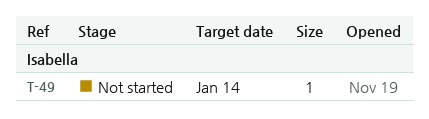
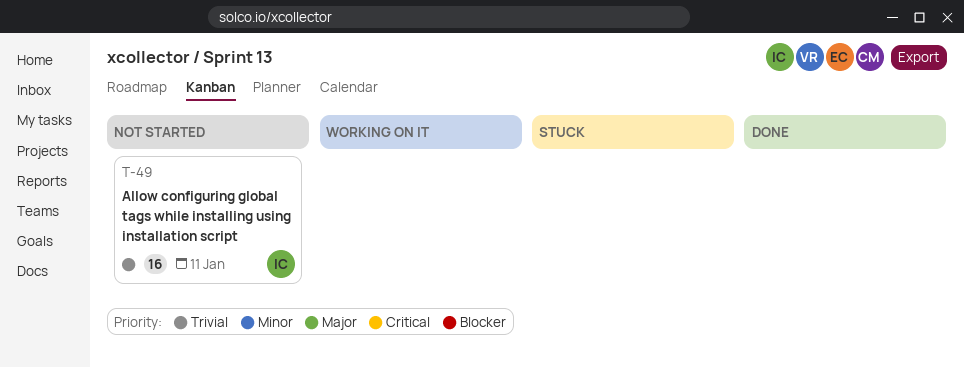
T-49, estimate: 1 -> 16
T-49, due: Jan 14 -> Jan 11

